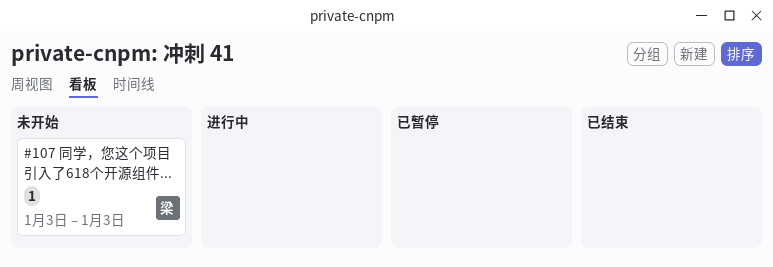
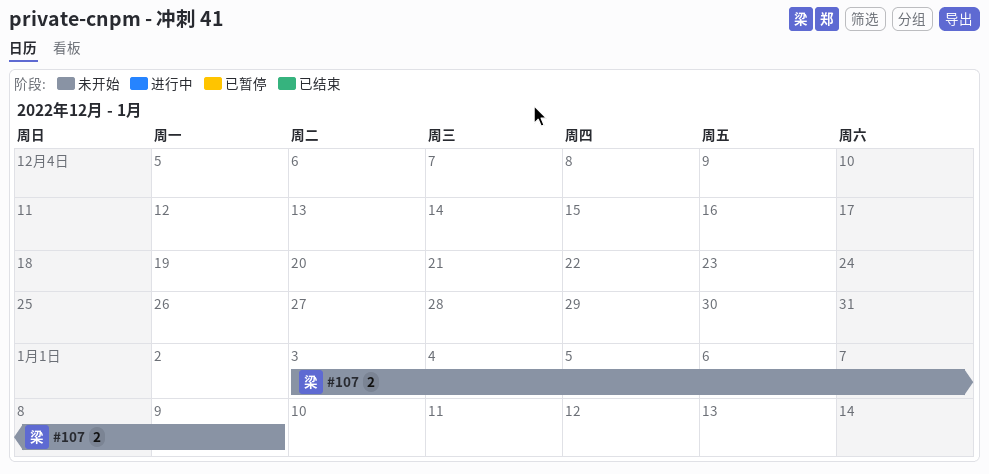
#107, estimate: 1 -> 2
#107, due: Jan 3 -> Jan 9

